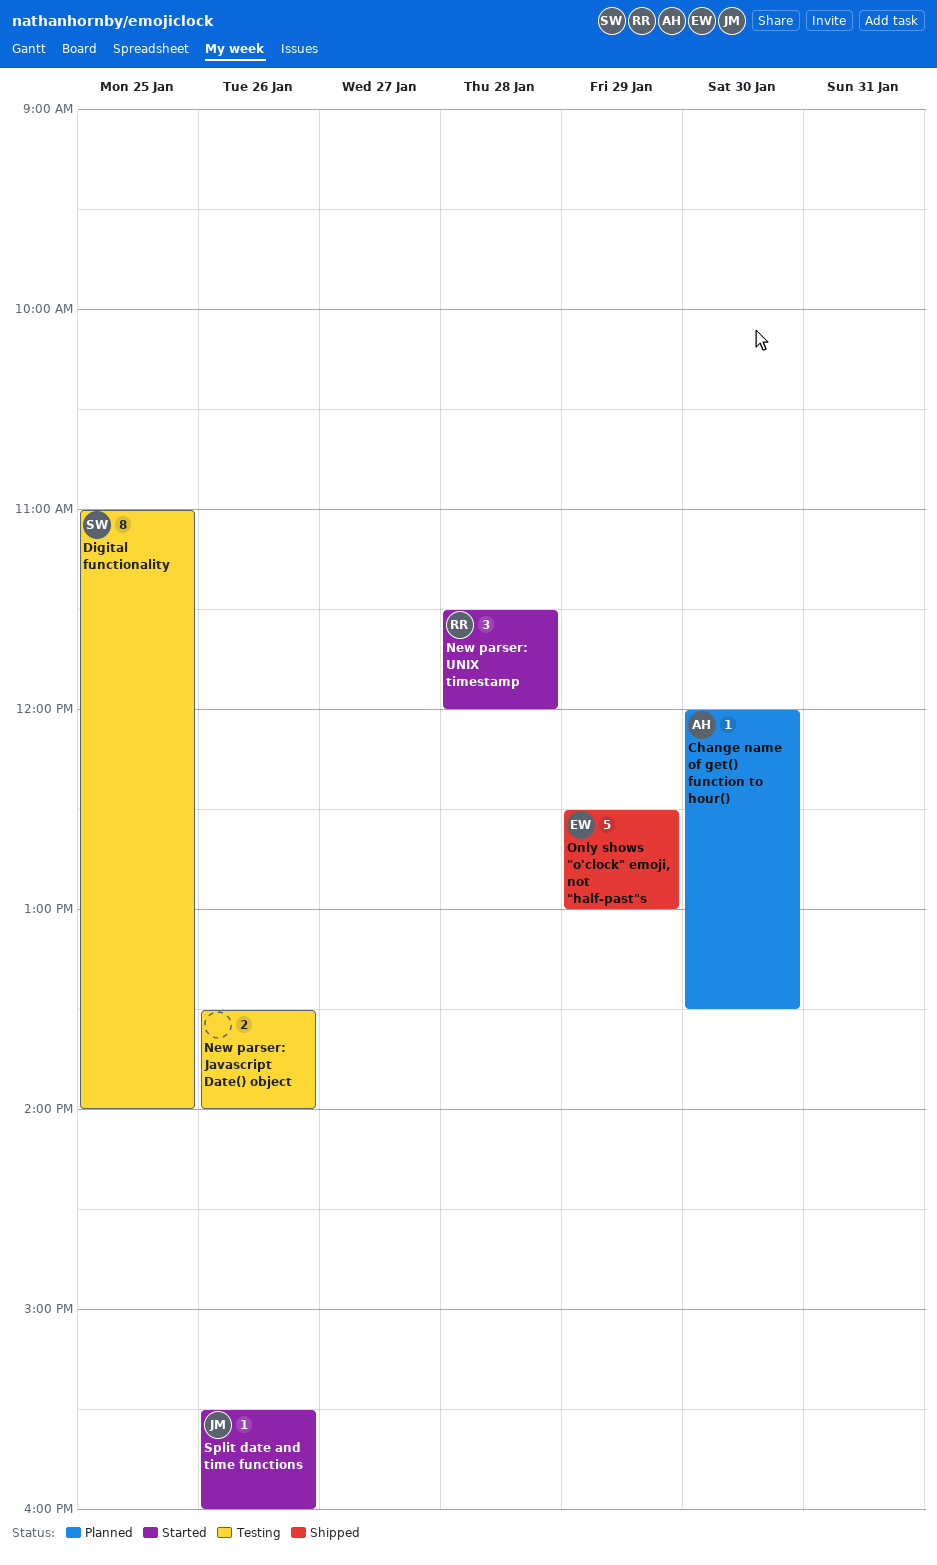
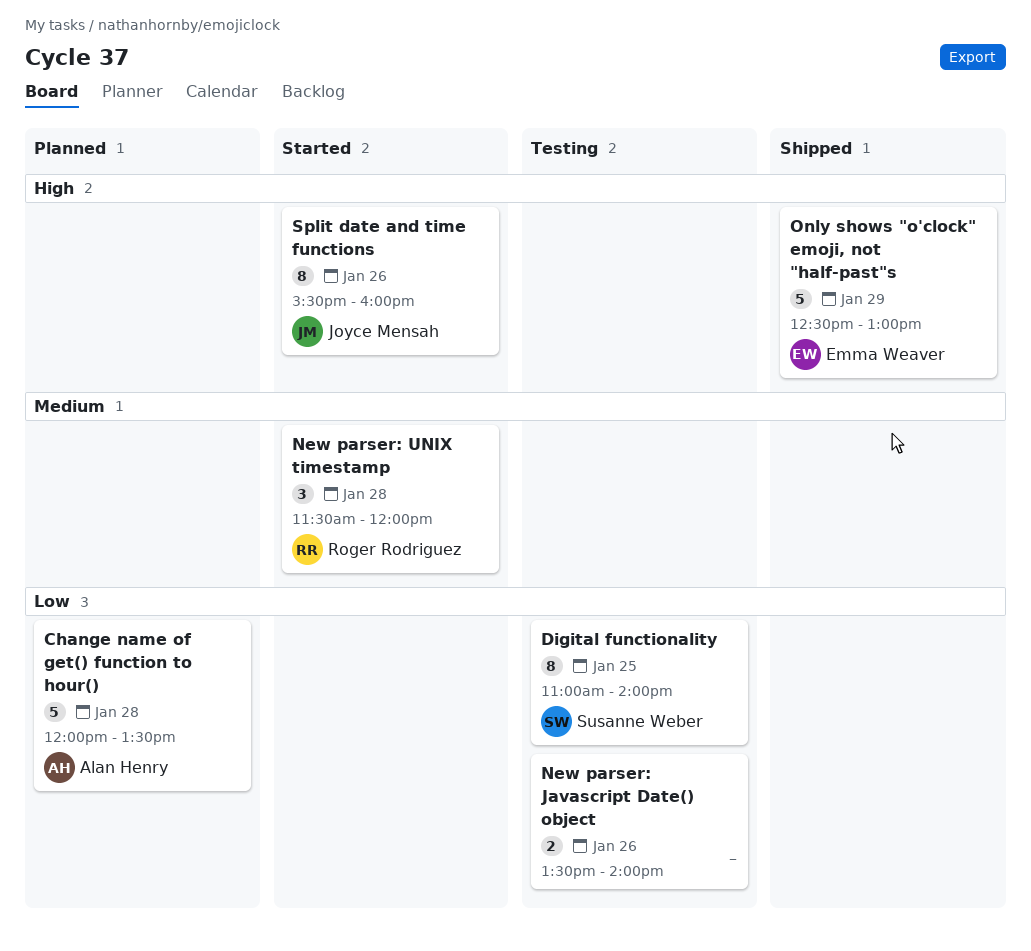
Change name of get() function to hour(), estimate: 1 -> 5
Change name of get() function to hour(), day: Jan 30 -> Jan 28
Split date and time functions, estimate: 1 -> 8

